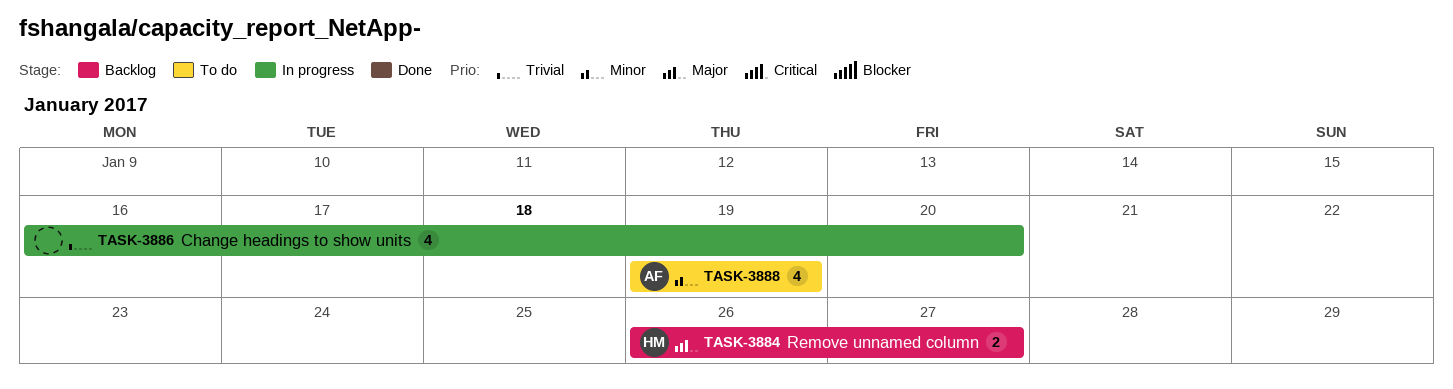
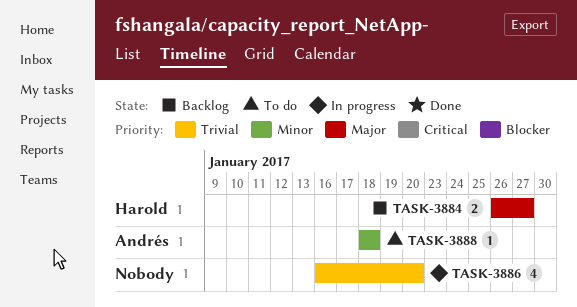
TASK-3888, estimate: 4 -> 1
TASK-3888, start: Jan 19 -> Jan 18
TASK-3888, due: Jan 19 -> Jan 18

